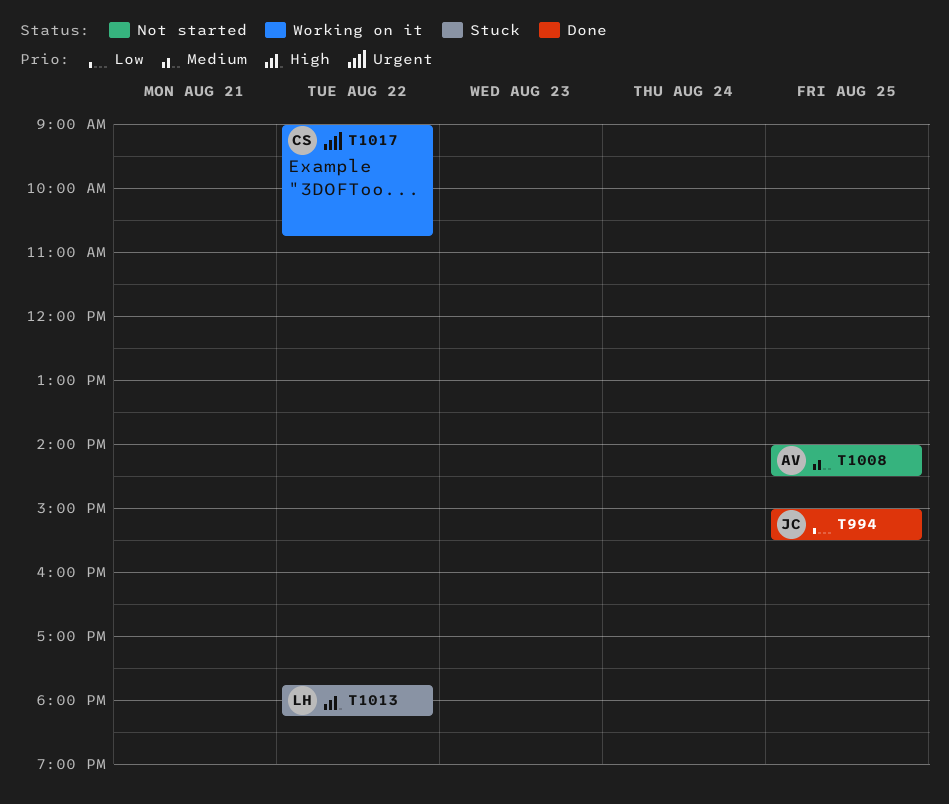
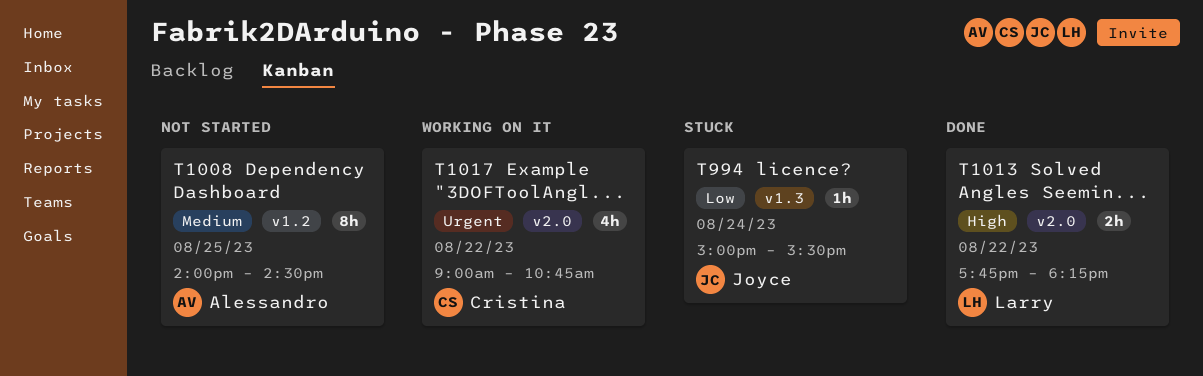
T994, status: Done -> Stuck
T994, day: Aug 25 -> Aug 24
T1013, status: Stuck -> Done

